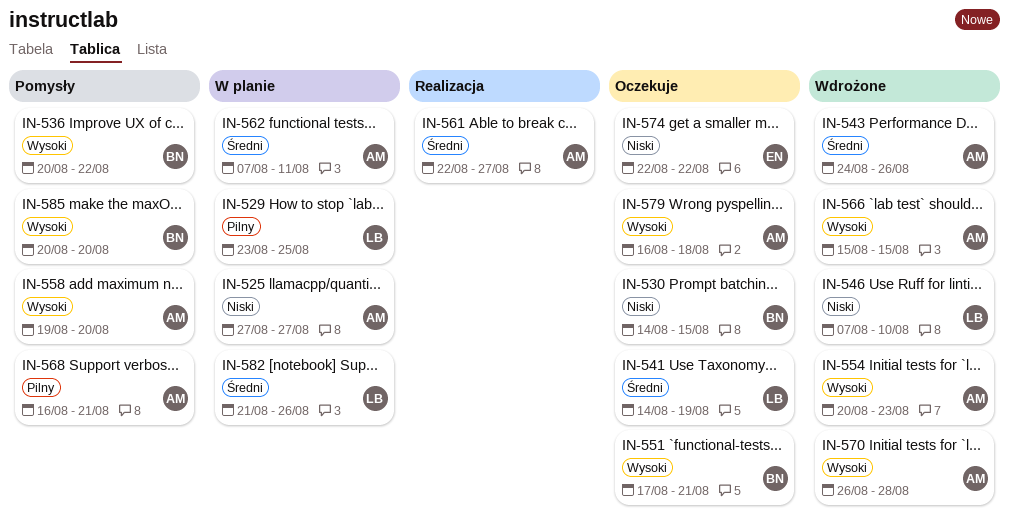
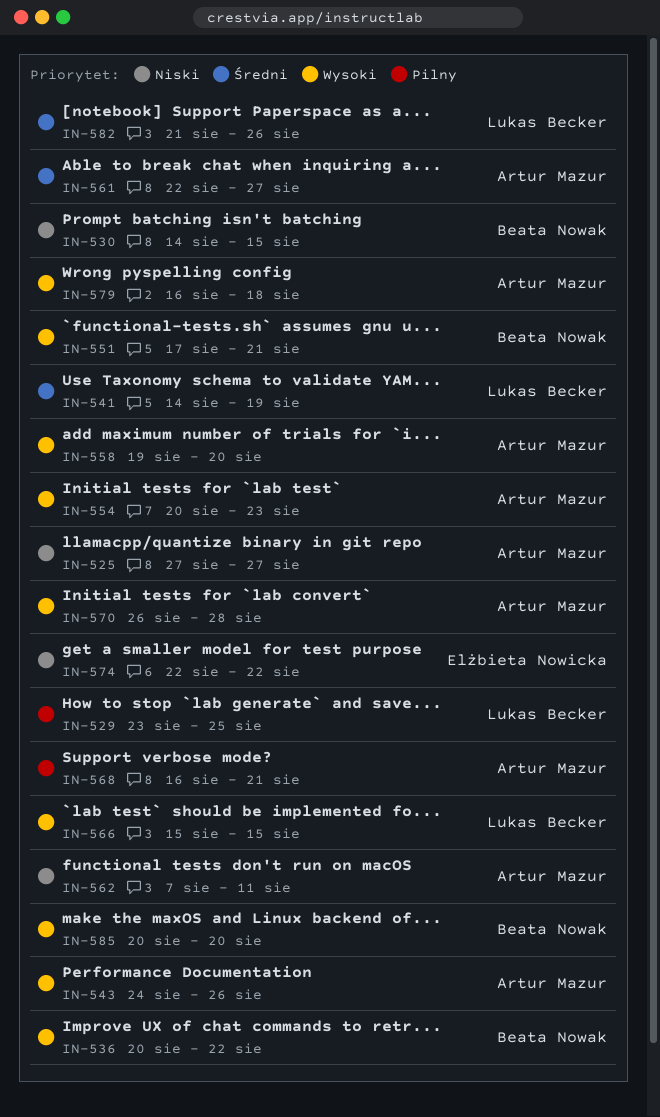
IN-543, priority: Średni -> Wysoki
IN-546: present -> none
IN-562, priority: Średni -> Niski
IN-566, owner: Artur Mazur -> Lukas Becker

